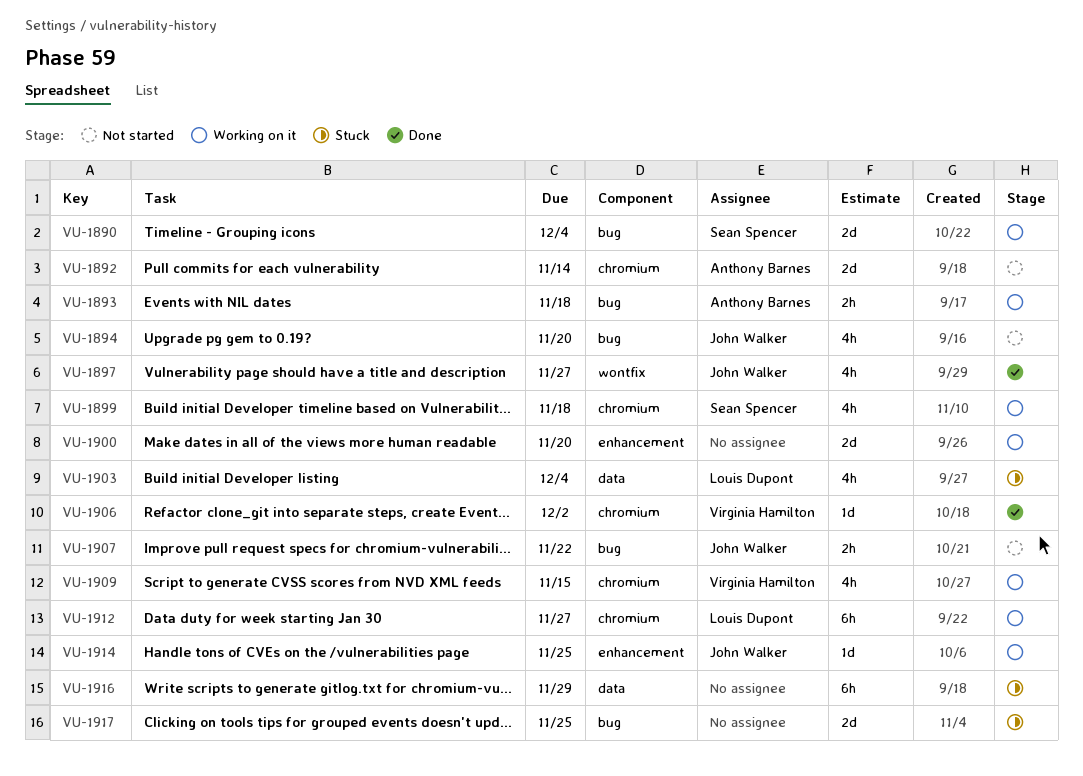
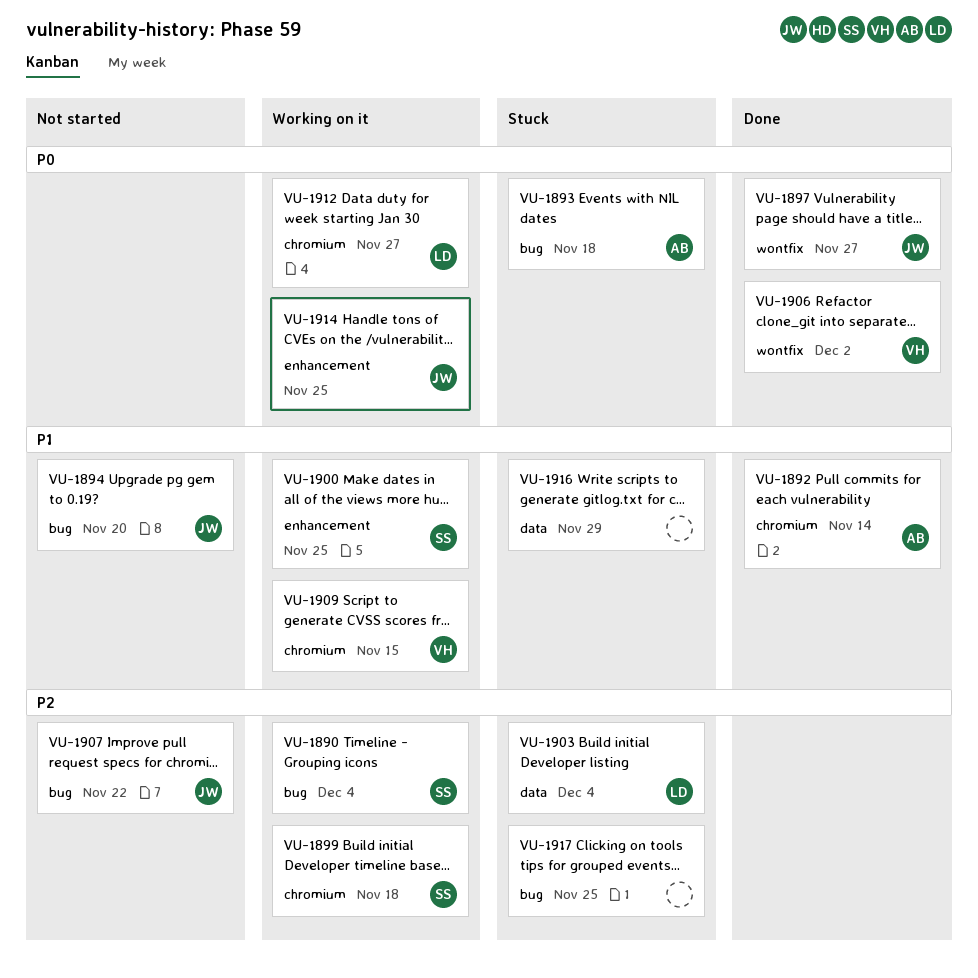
VU-1892, status: Not started -> Done
VU-1893, status: Working on it -> Stuck
VU-1900, owner: none -> Sean Spencer
VU-1900, due: Nov 20 -> Nov 25
VU-1906, label: chromium -> wontfix

